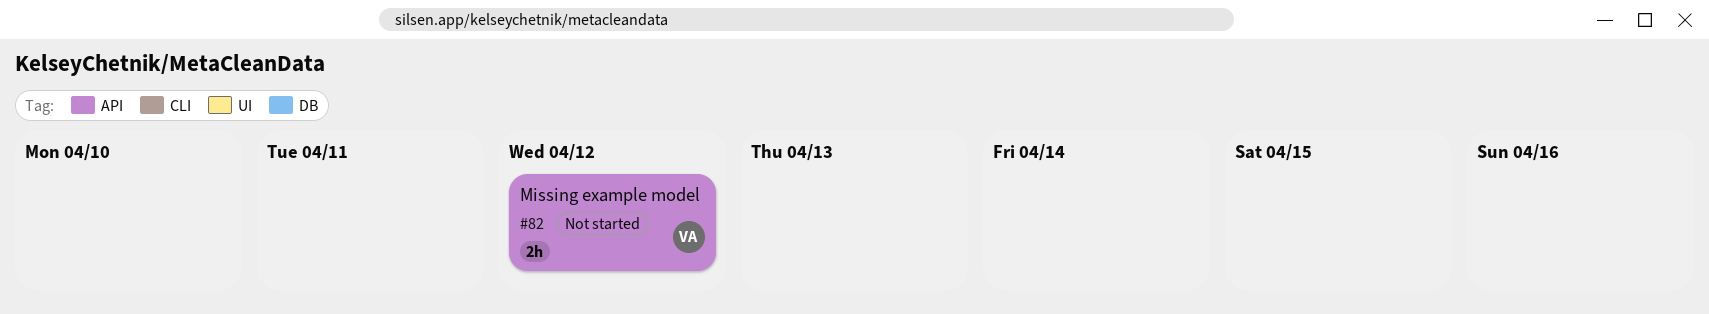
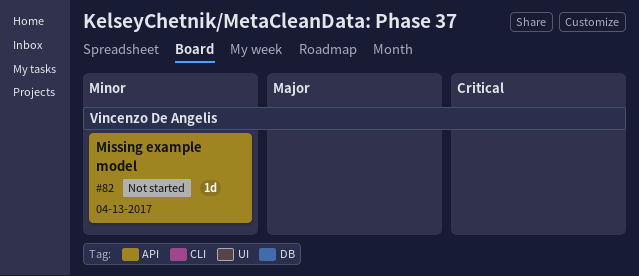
#82, estimate: 2h -> 1d
#82, due: Apr 12 -> Apr 13

